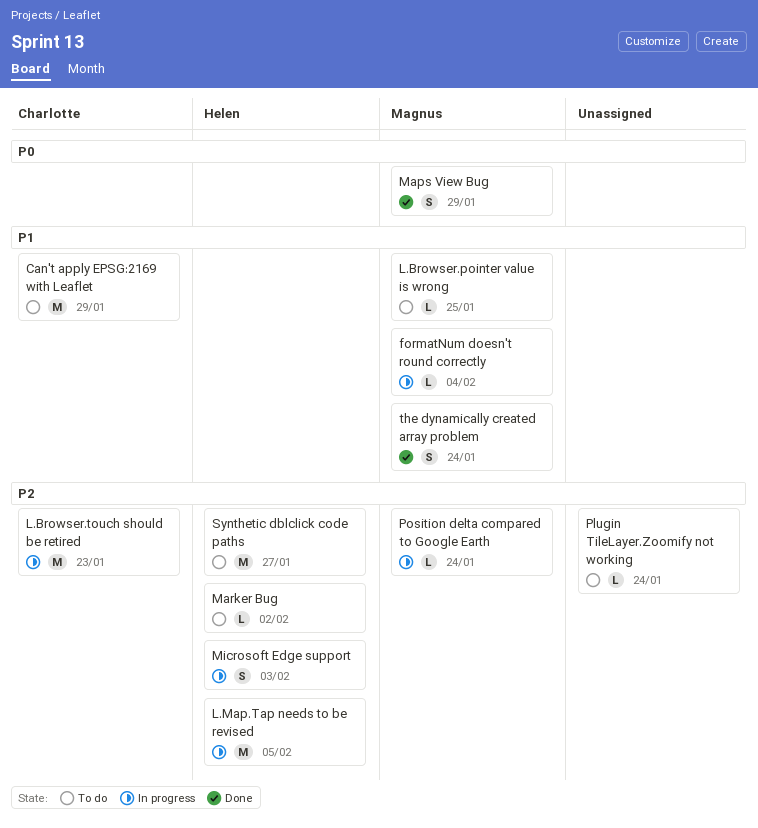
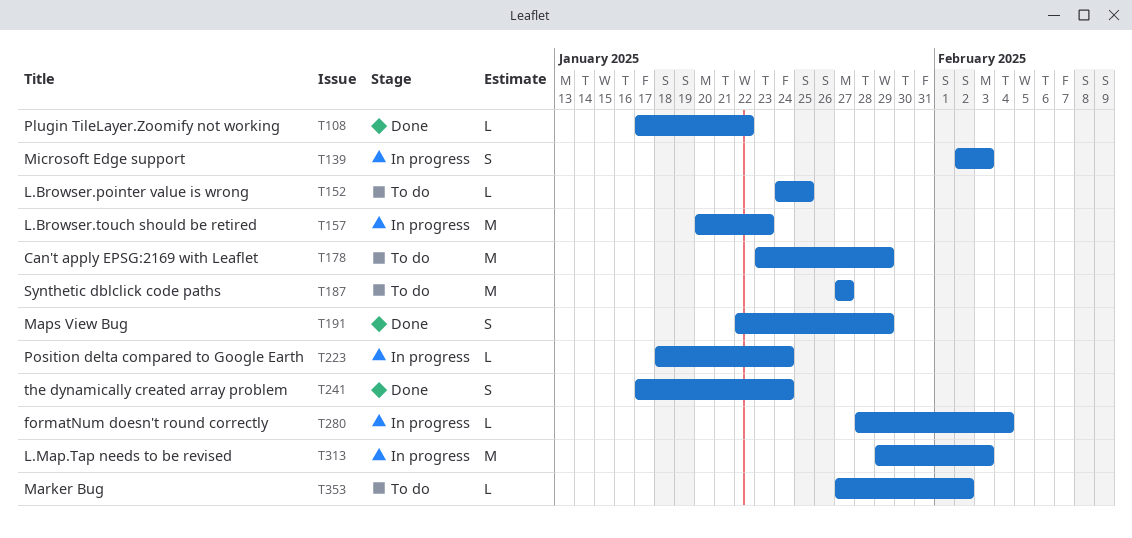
L.Map.Tap needs to be revised, due: Feb 5 -> Feb 3
Plugin TileLayer.Zoomify not working, status: To do -> Done
Plugin TileLayer.Zoomify not working, due: Jan 24 -> Jan 22

